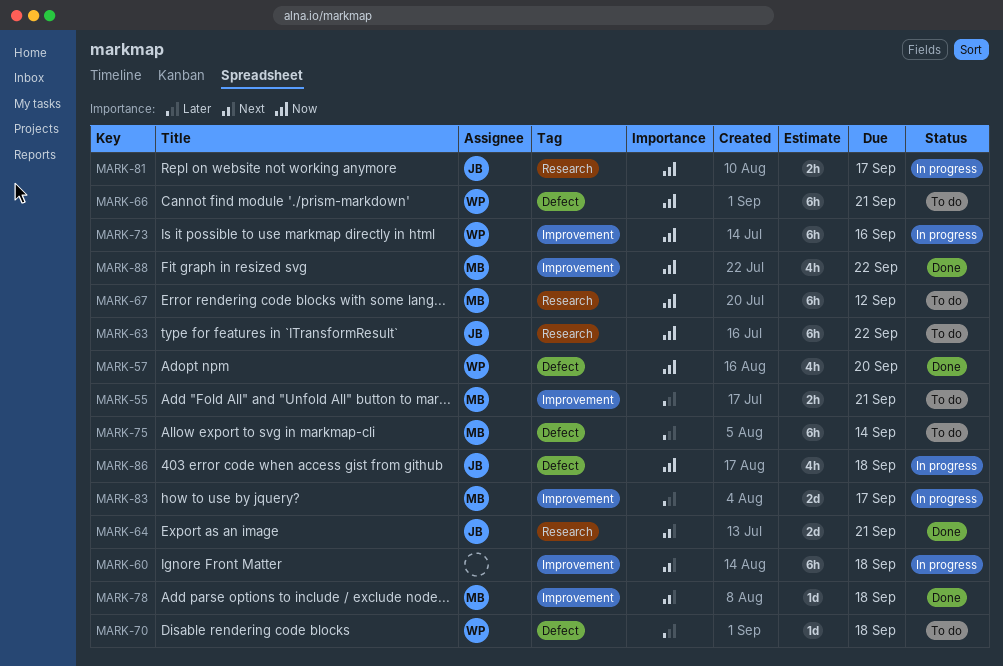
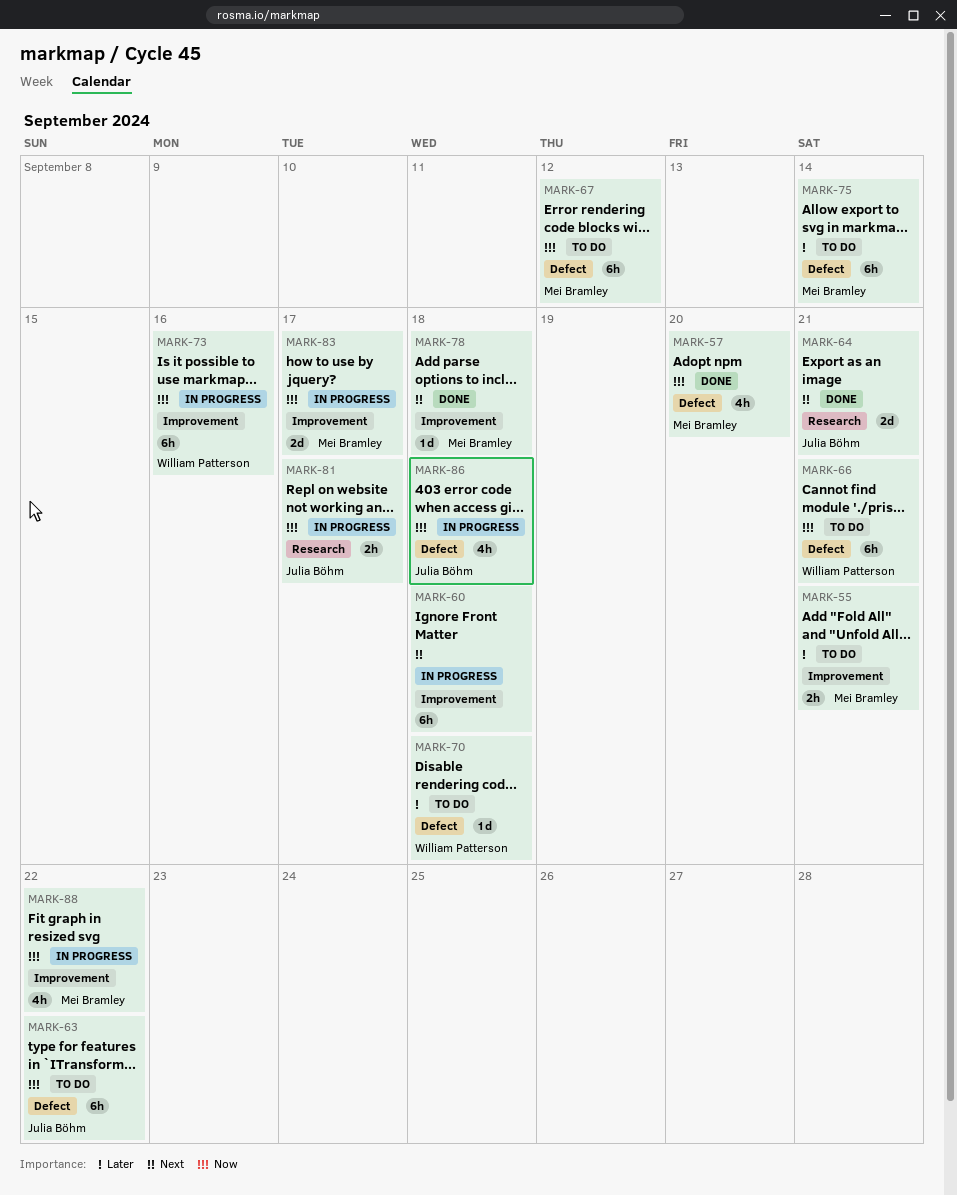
MARK-57, owner: William Patterson -> Mei Bramley
MARK-63, label: Research -> Defect
MARK-67, label: Research -> Defect
MARK-83, priority: Later -> Now
MARK-88, status: Done -> In progress

